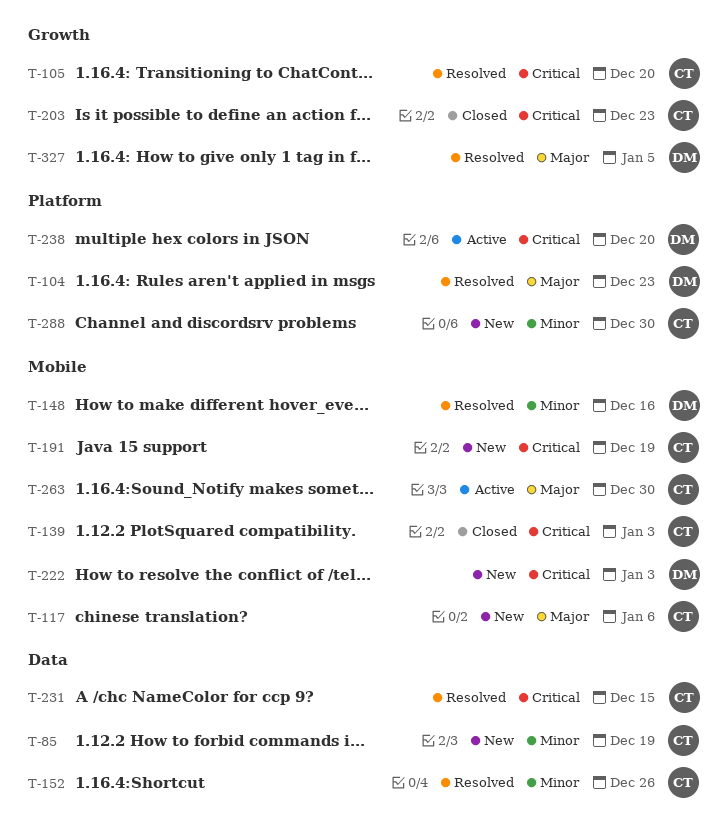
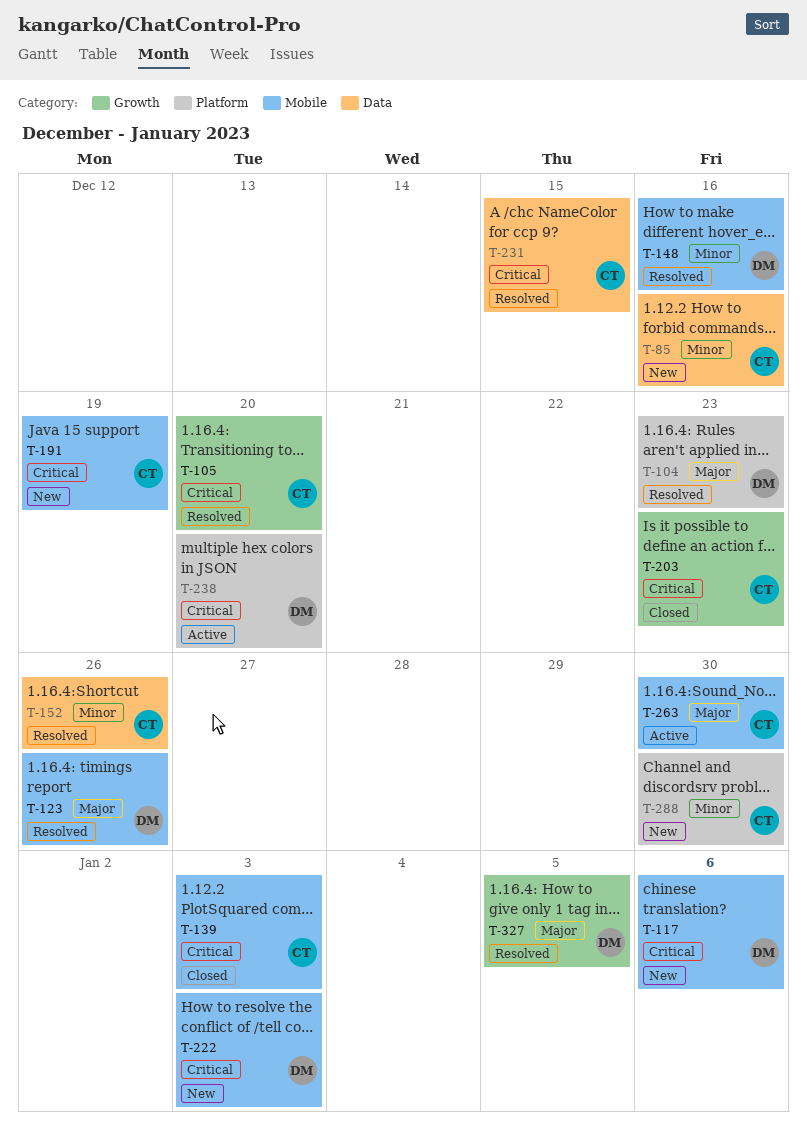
T-85, due: Dec 19 -> Dec 16
T-117, owner: CT -> DM
T-117, priority: Major -> Critical
T-123: none -> present

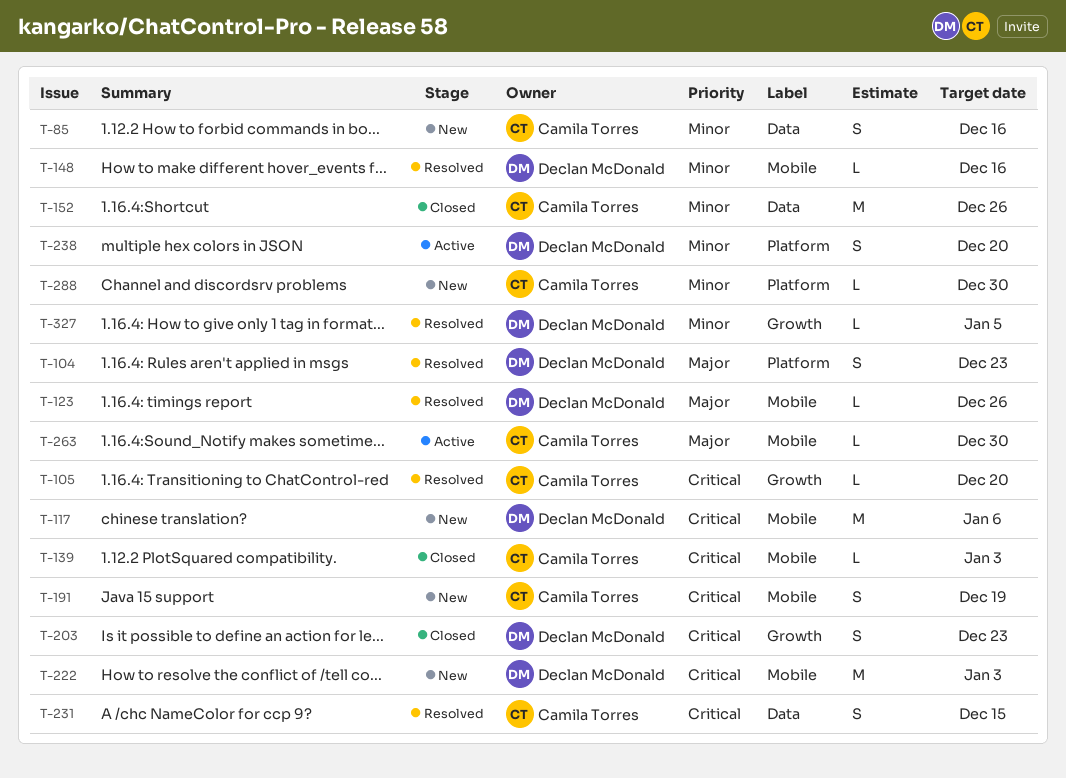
T-152, status: Resolved -> Closed
T-203, owner: Camila Torres -> Declan McDonald
T-238, priority: Critical -> Minor
T-327, priority: Major -> Minor

